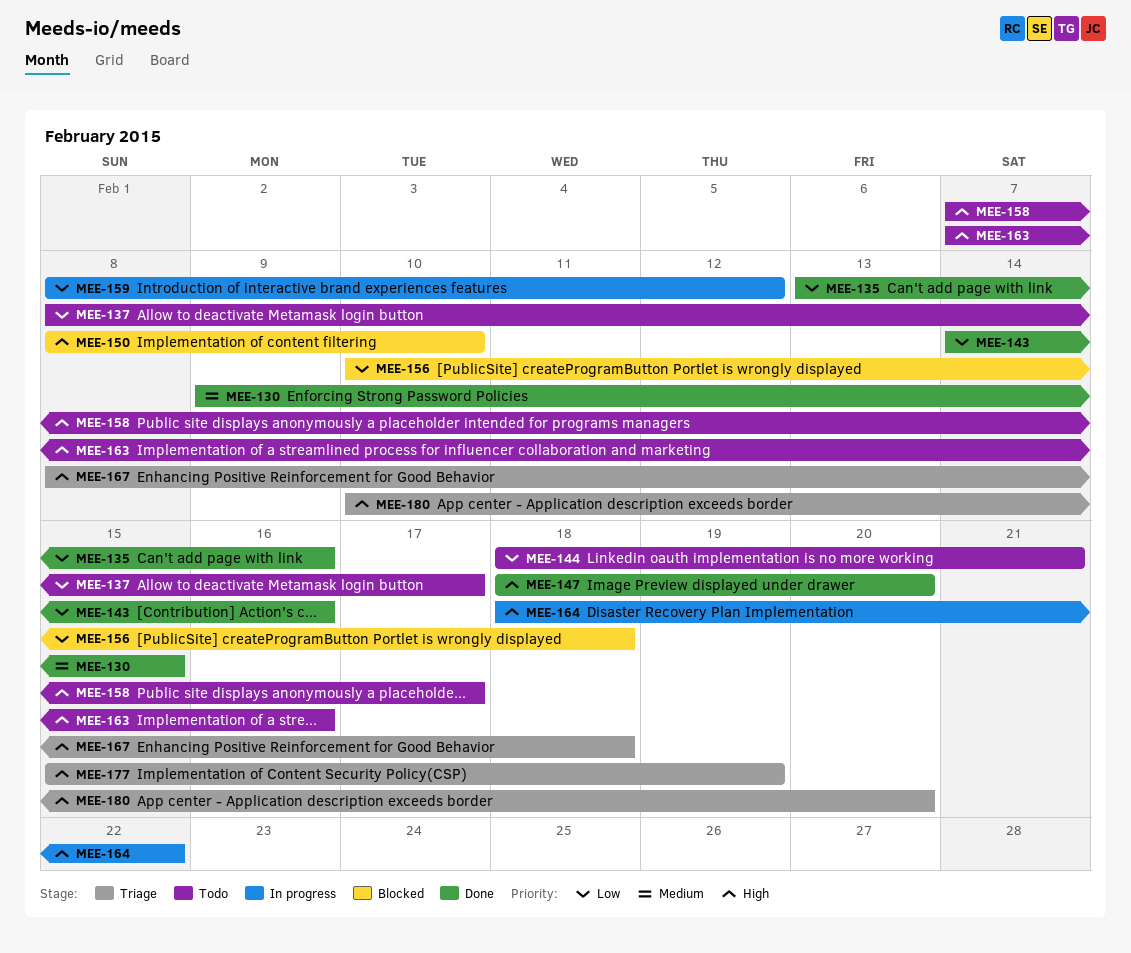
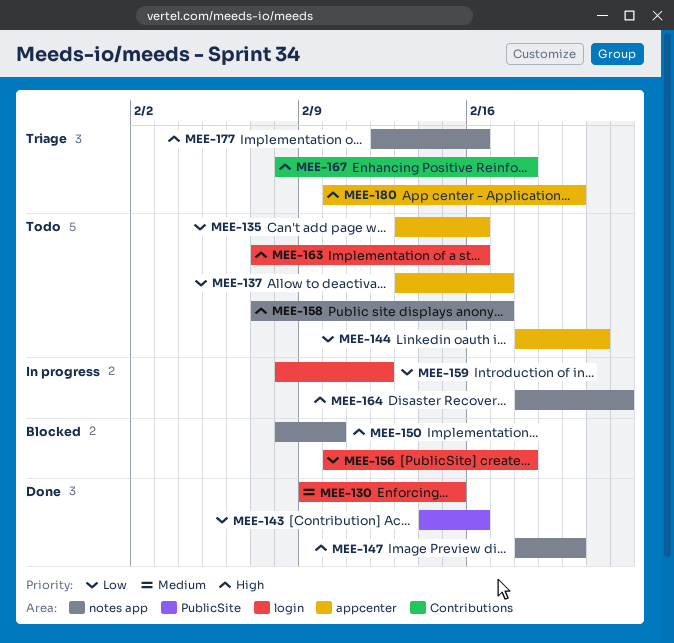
MEE-135, status: Done -> Todo
MEE-137, start: Feb 8 -> Feb 13
MEE-177, start: Feb 15 -> Feb 12
MEE-177, due: Feb 19 -> Feb 16

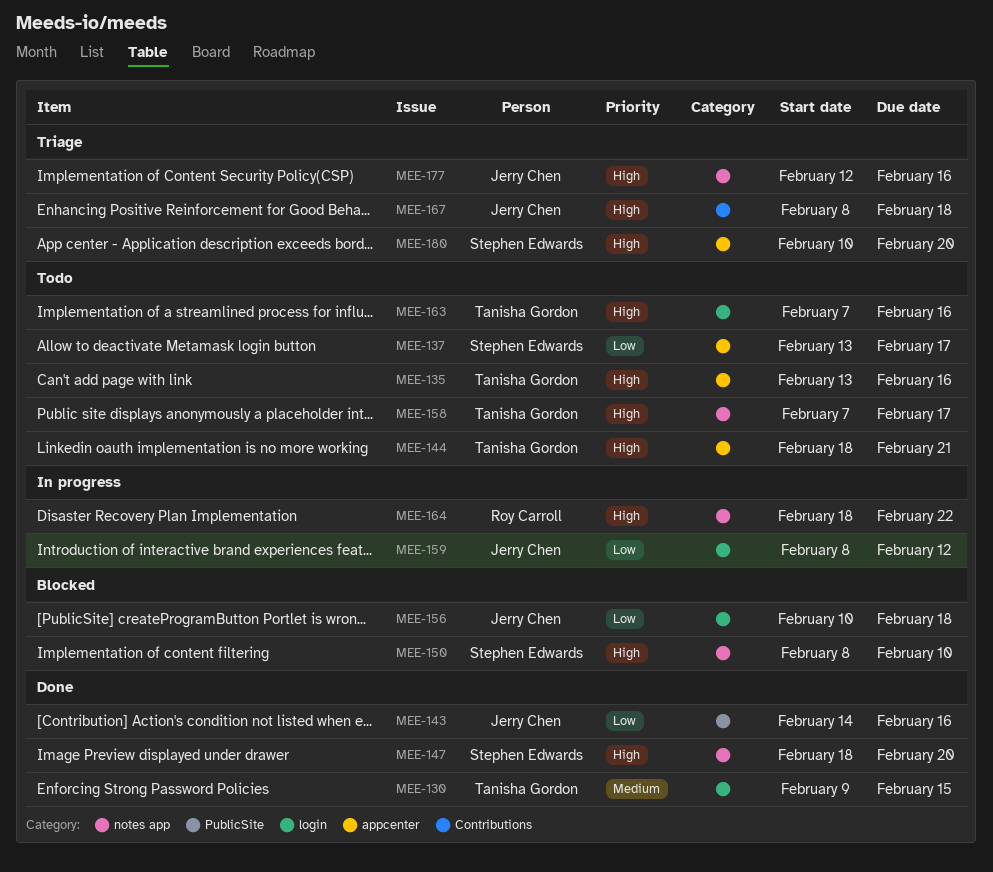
MEE-135, priority: Low -> High
MEE-144, priority: Low -> High

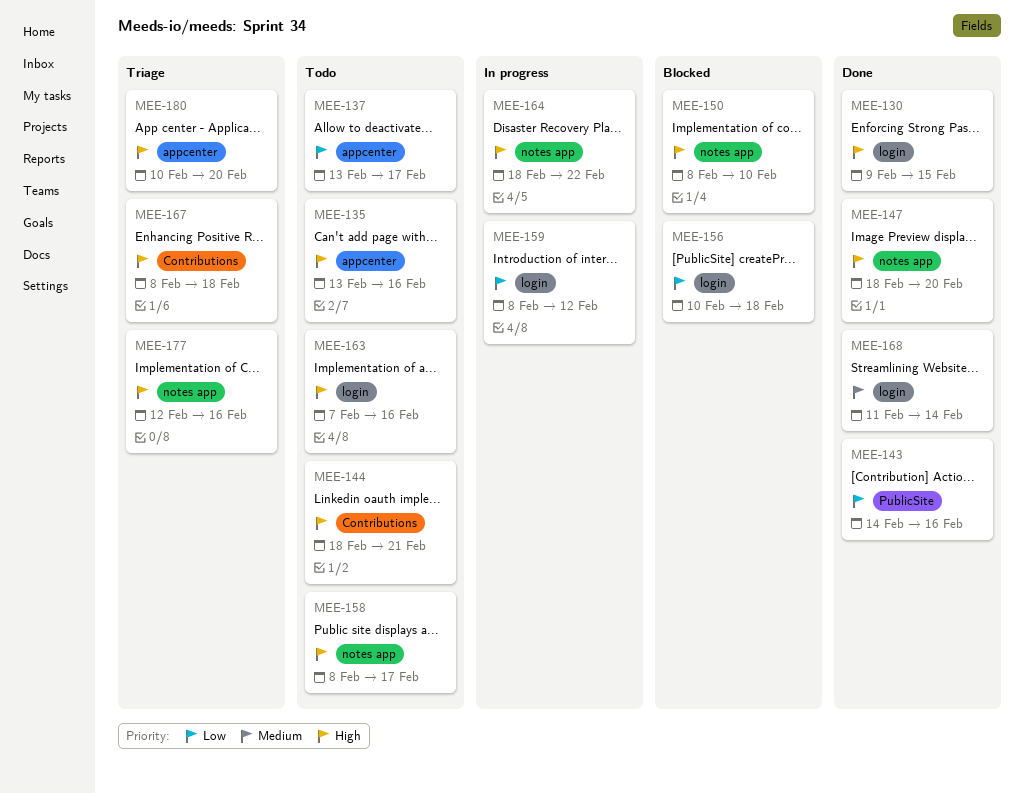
MEE-130, priority: Medium -> High
MEE-144, label: appcenter -> Contributions
MEE-158, start: Feb 7 -> Feb 8
MEE-168: none -> present

